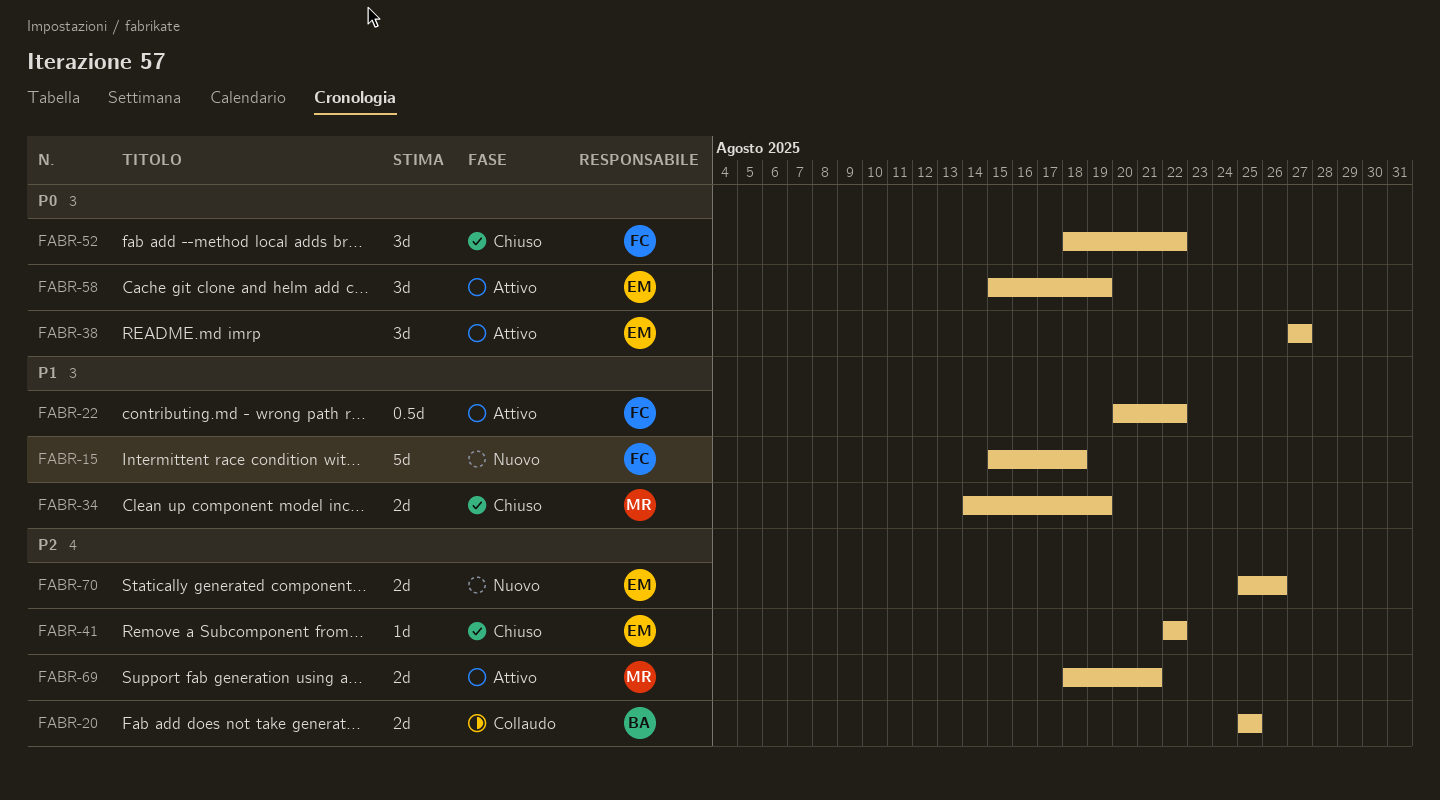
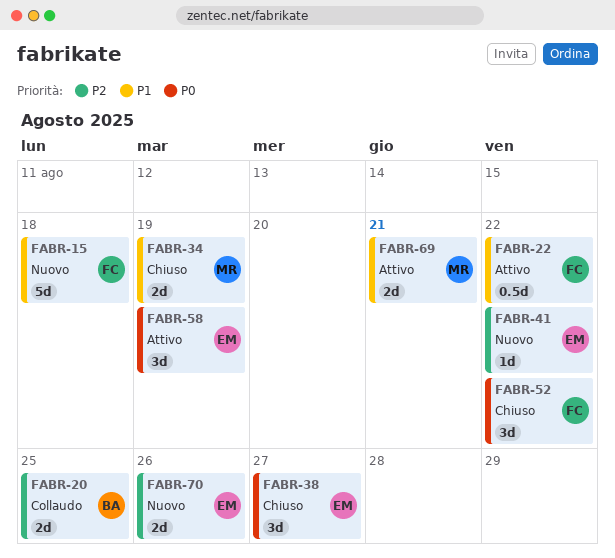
FABR-38, status: Attivo -> Chiuso
FABR-41, status: Chiuso -> Nuovo
FABR-69, priority: P2 -> P1

